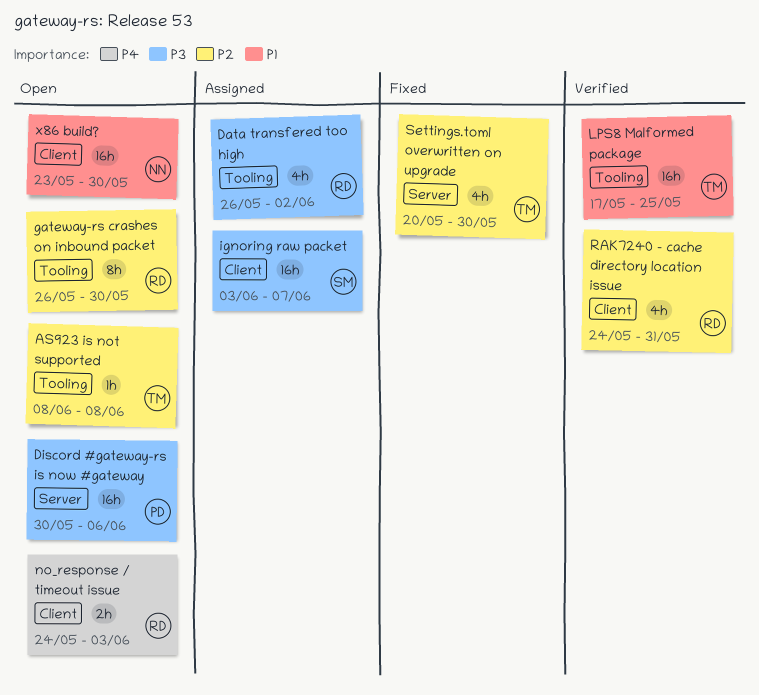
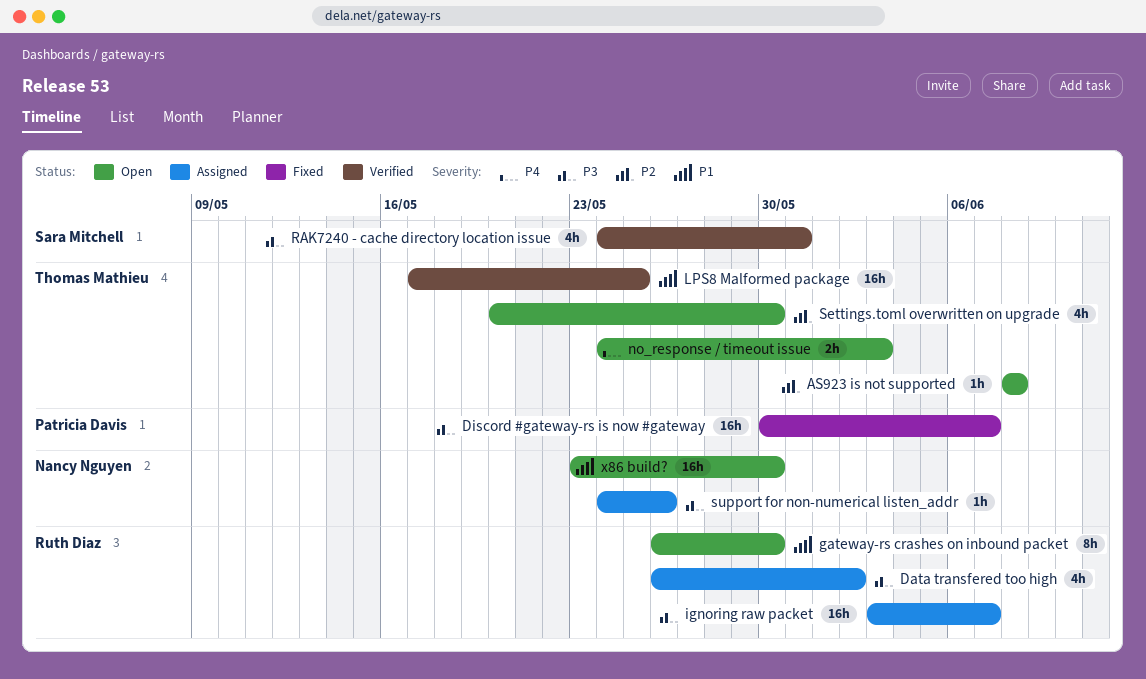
Discord #gateway-rs is now #gateway, status: Open -> Fixed
Discord #gateway-rs is now #gateway, due: Jun 6 -> Jun 7
gateway-rs crashes on inbound packet, priority: P2 -> P1
ignoring raw packet, owner: Sara Mitchell -> Ruth Diaz
no_response / timeout issue, owner: Ruth Diaz -> Thomas Mathieu
RAK7240 - cache directory location issue, owner: Ruth Diaz -> Sara Mitchell
RAK7240 - cache directory location issue, priority: P2 -> P3
Settings.toml overwritten on upgrade, status: Fixed -> Open
support for non-numerical listen_addr: none -> present

